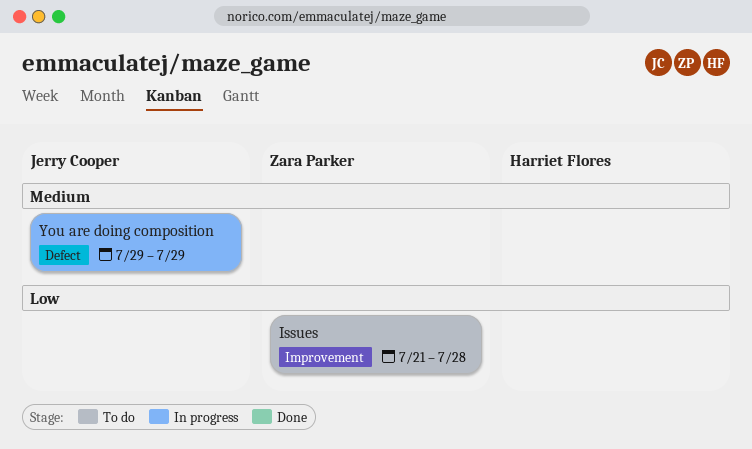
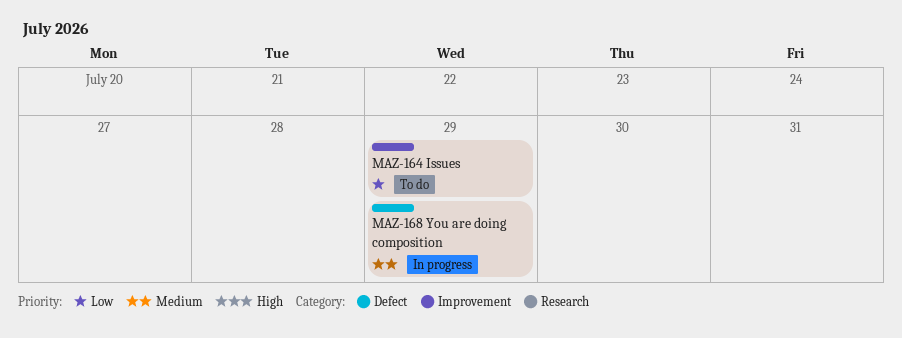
Issues, due: Jul 28 -> Jul 29

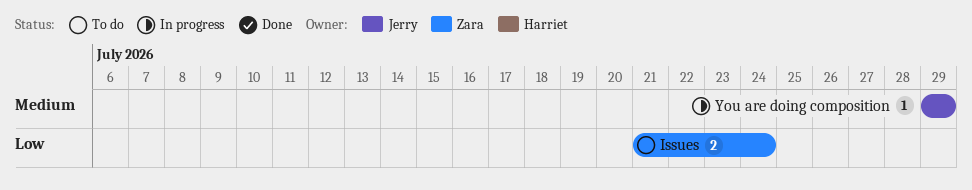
Issues, due: Jul 29 -> Jul 24

